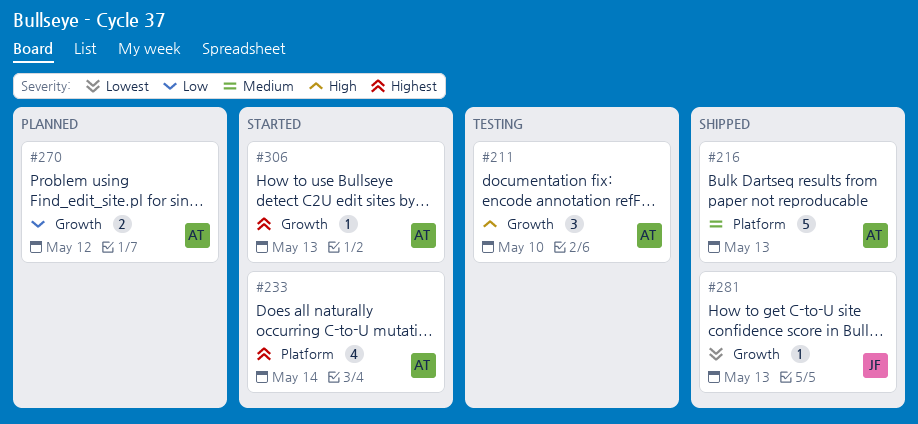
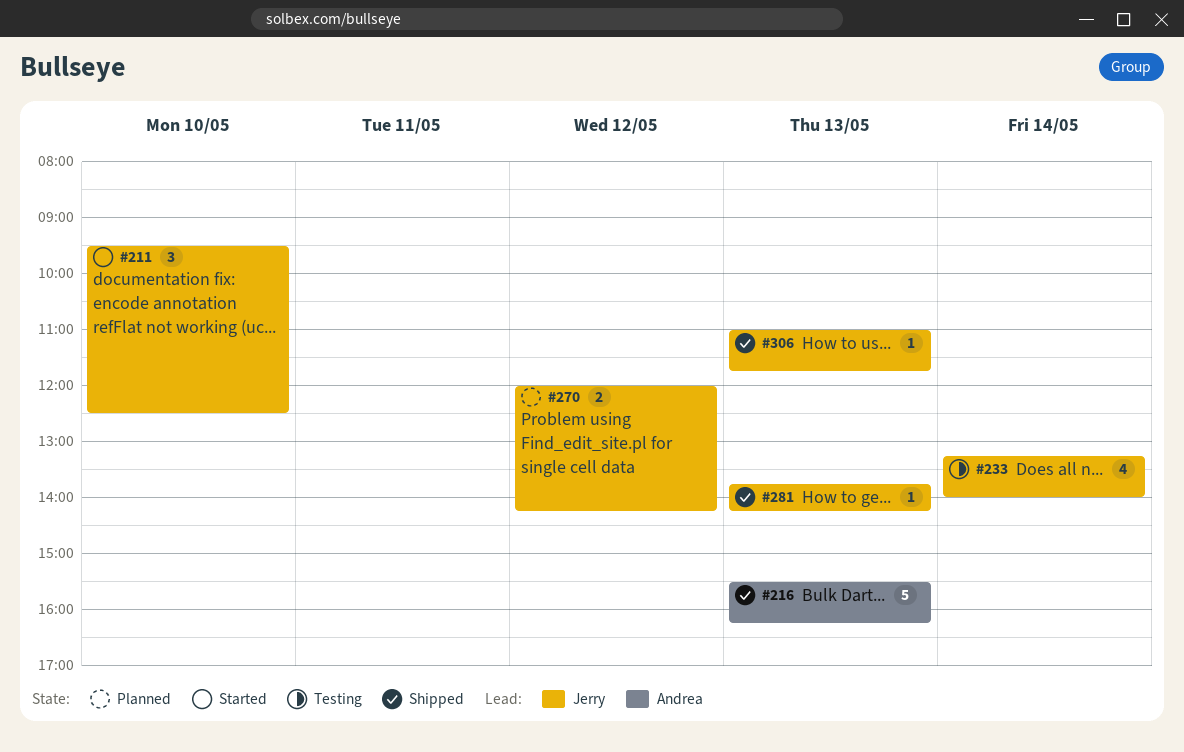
#211, status: Testing -> Started
#211, owner: Andrea -> Jerry
#233, status: Started -> Testing
#233, owner: Andrea -> Jerry
#270, owner: Andrea -> Jerry
#306, status: Started -> Shipped
#306, owner: Andrea -> Jerry

